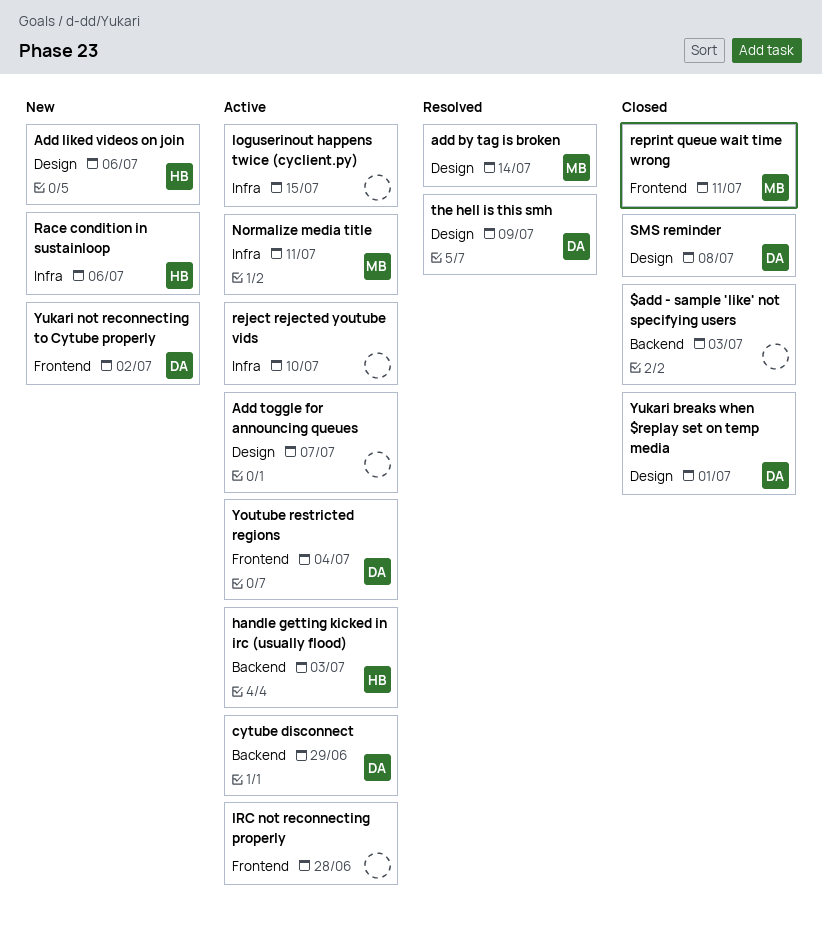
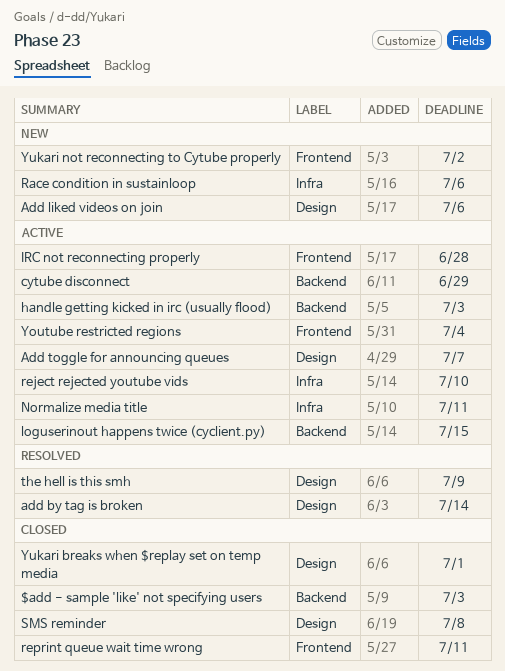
loguserinout happens twice (cyclient.py), label: Infra -> Backend

